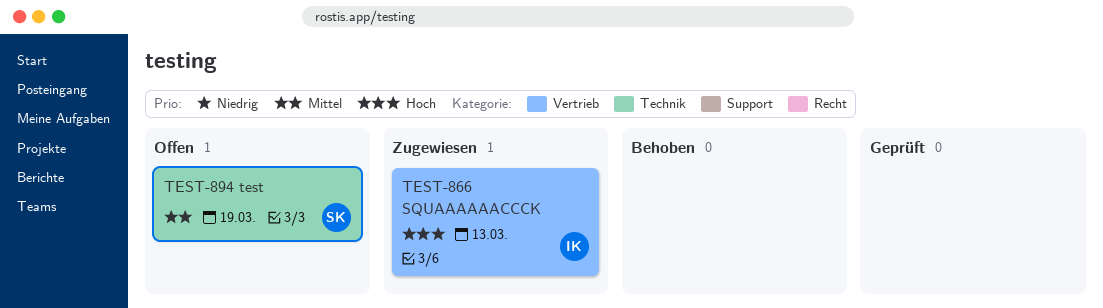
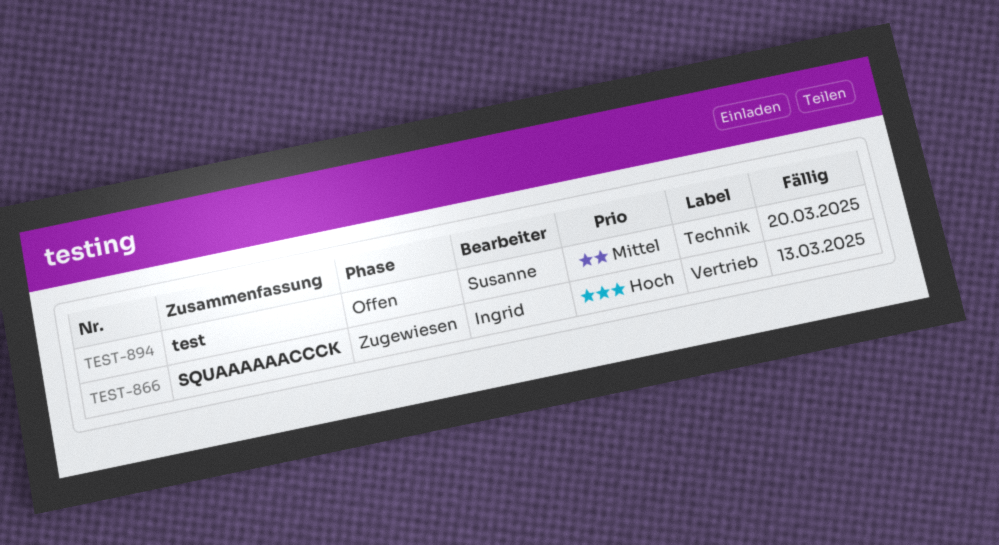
TEST-894, due: Mar 19 -> Mar 20

